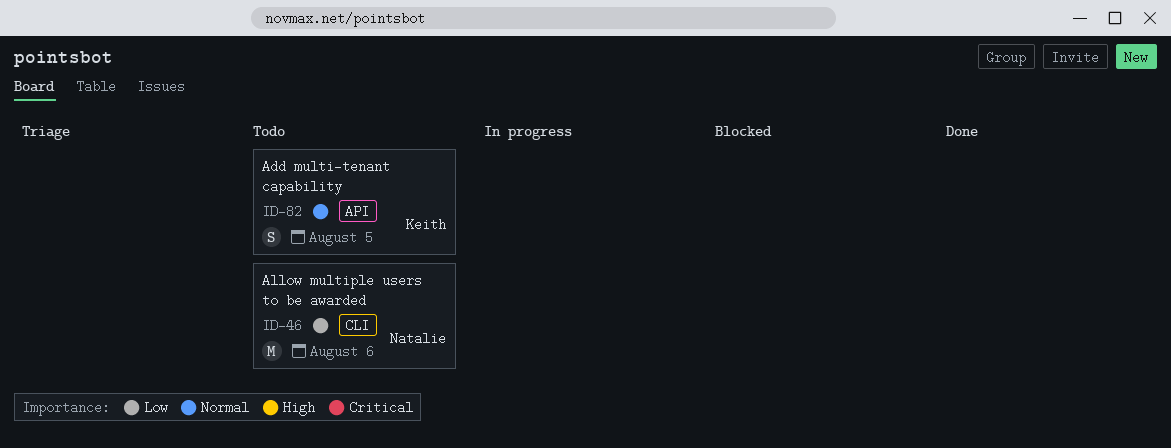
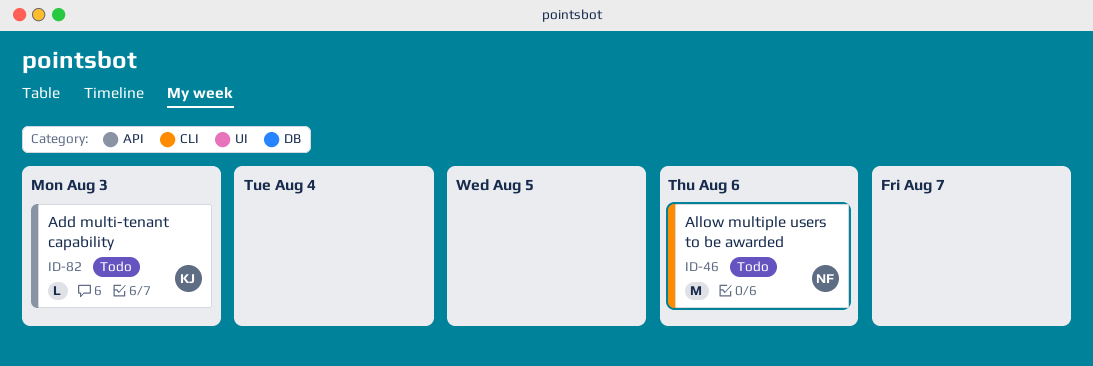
ID-82, estimate: S -> L
ID-82, due: Aug 5 -> Aug 3

